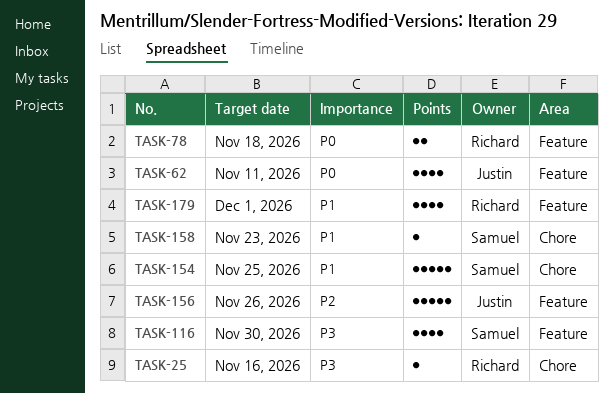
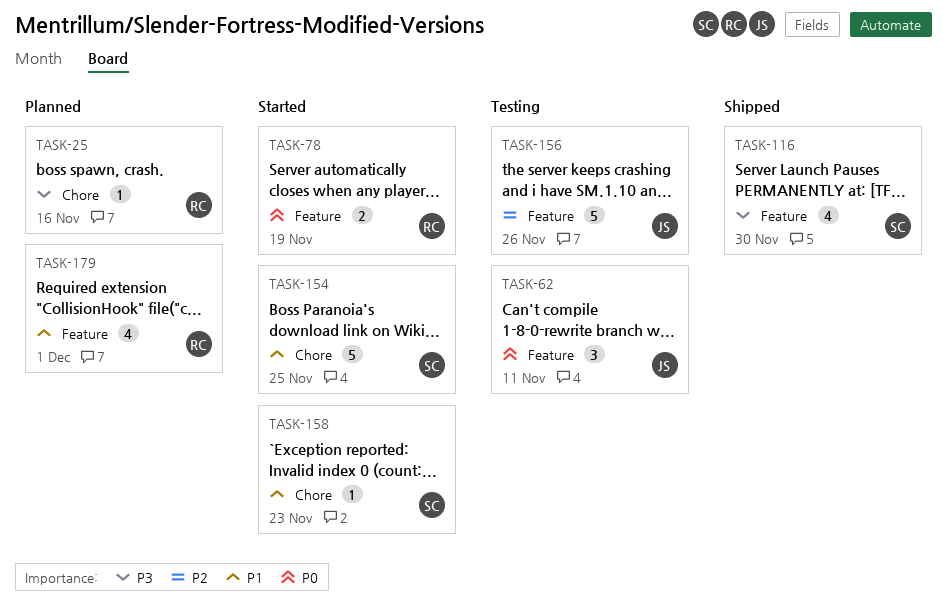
TASK-62, estimate: 4 -> 3
TASK-78, due: Nov 18 -> Nov 19

